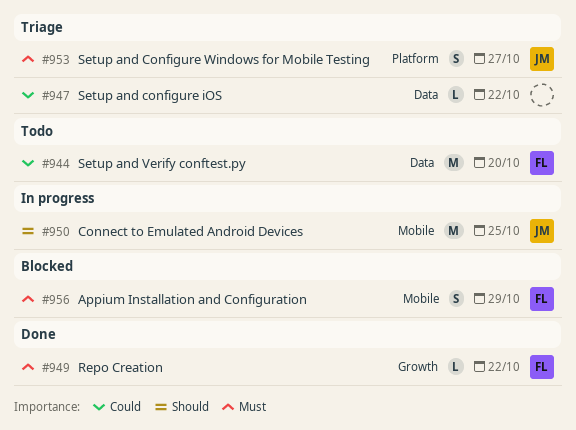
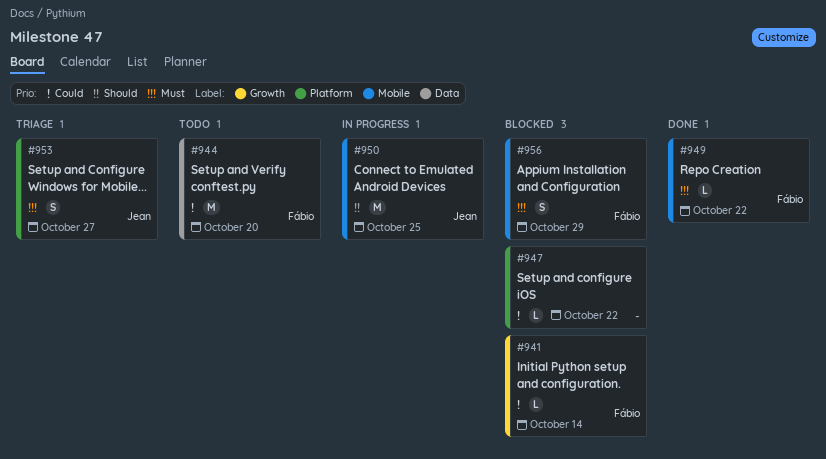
#941: none -> present
#947, status: Triage -> Blocked
#947, label: Data -> Platform
#949, label: Growth -> Mobile

